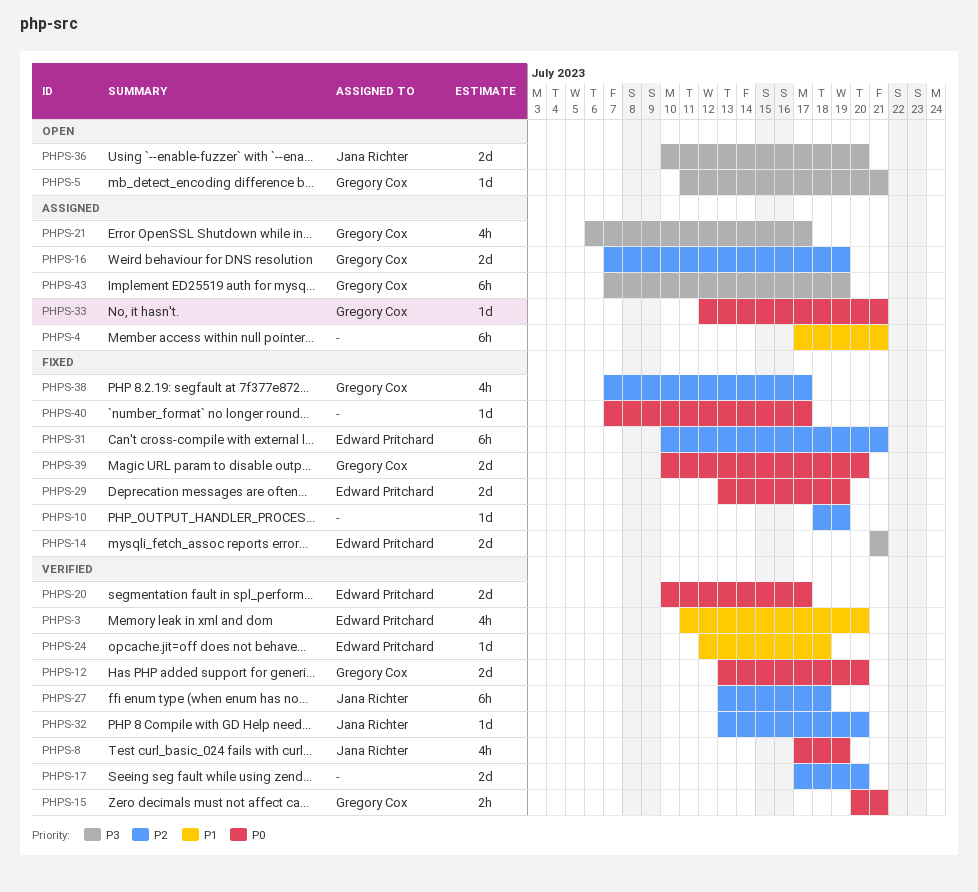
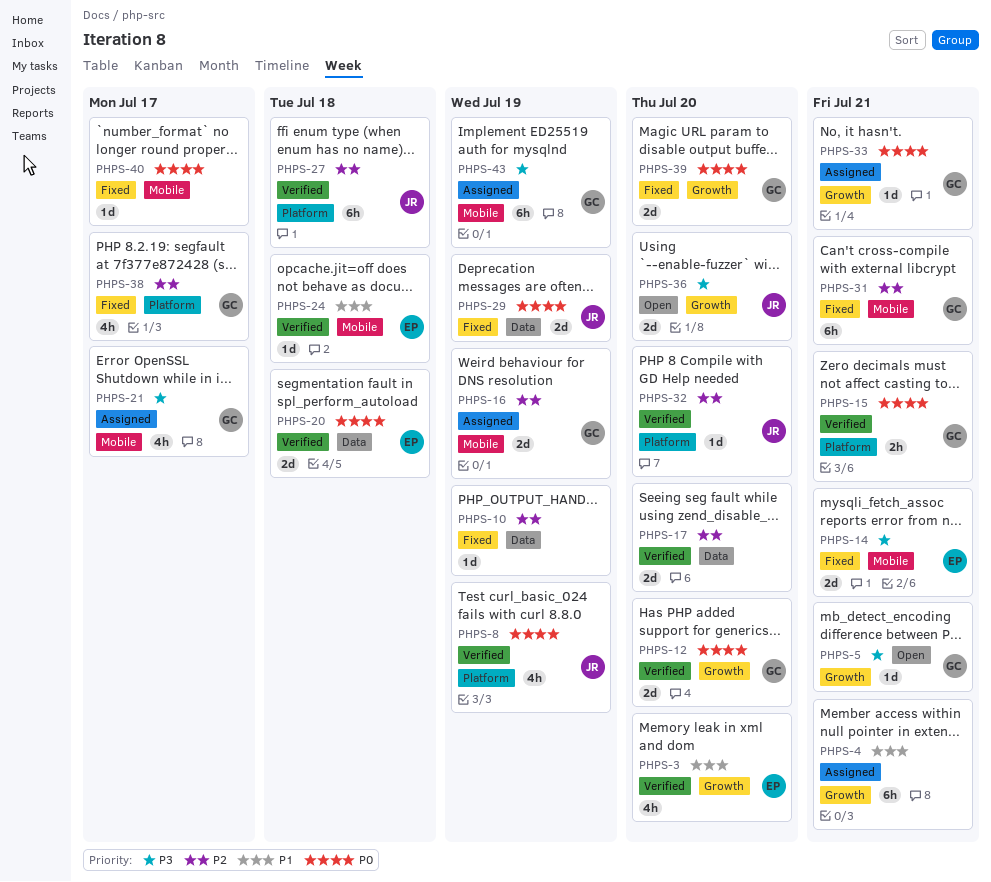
PHPS-20, due: Jul 17 -> Jul 18
PHPS-29, owner: Edward Pritchard -> Jana Richter
PHPS-31, owner: Edward Pritchard -> Gregory Cox

